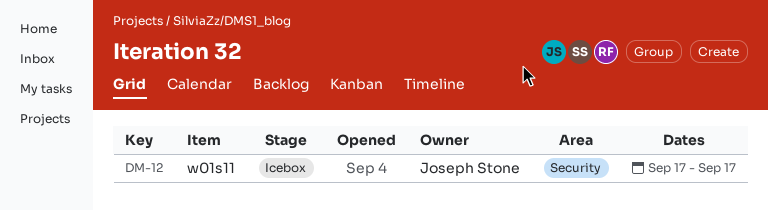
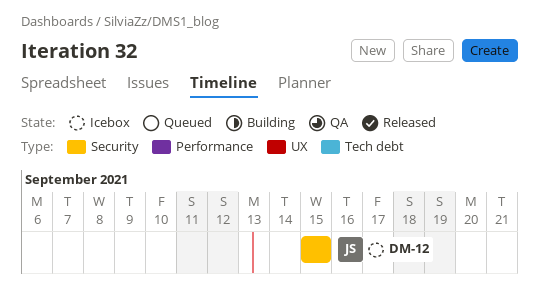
DM-12, start: Sep 17 -> Sep 15
DM-12, due: Sep 17 -> Sep 15

